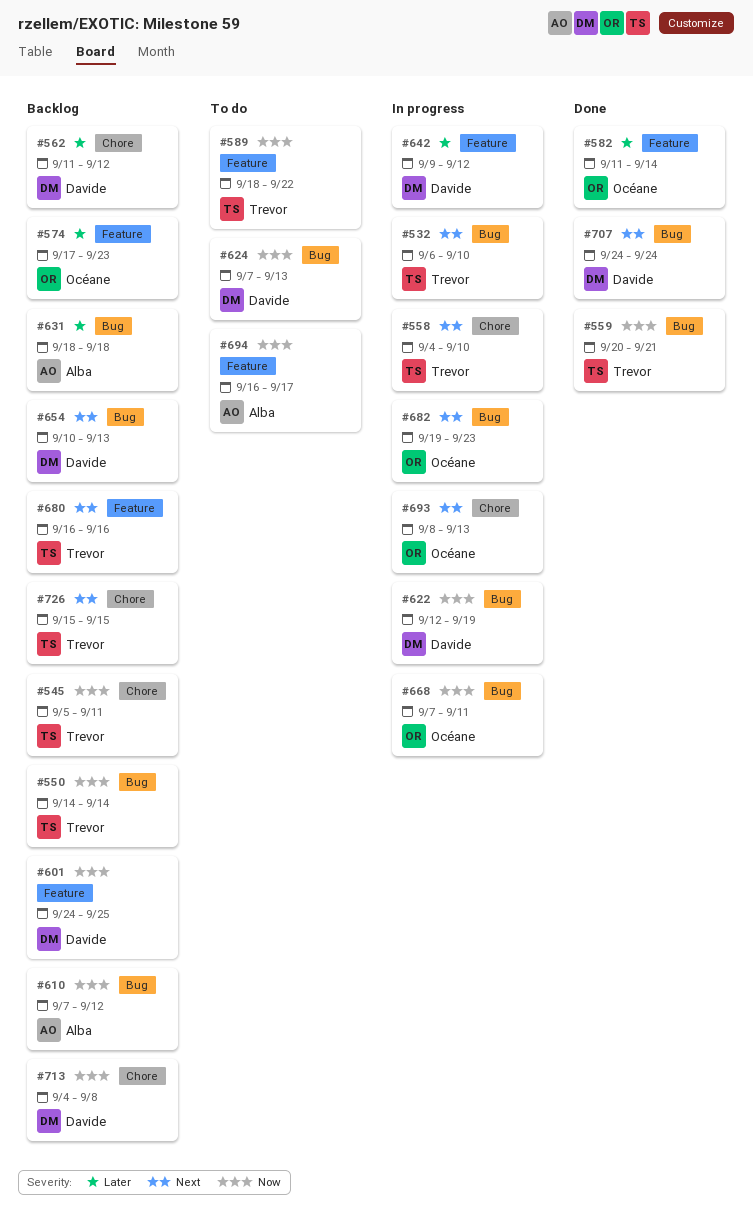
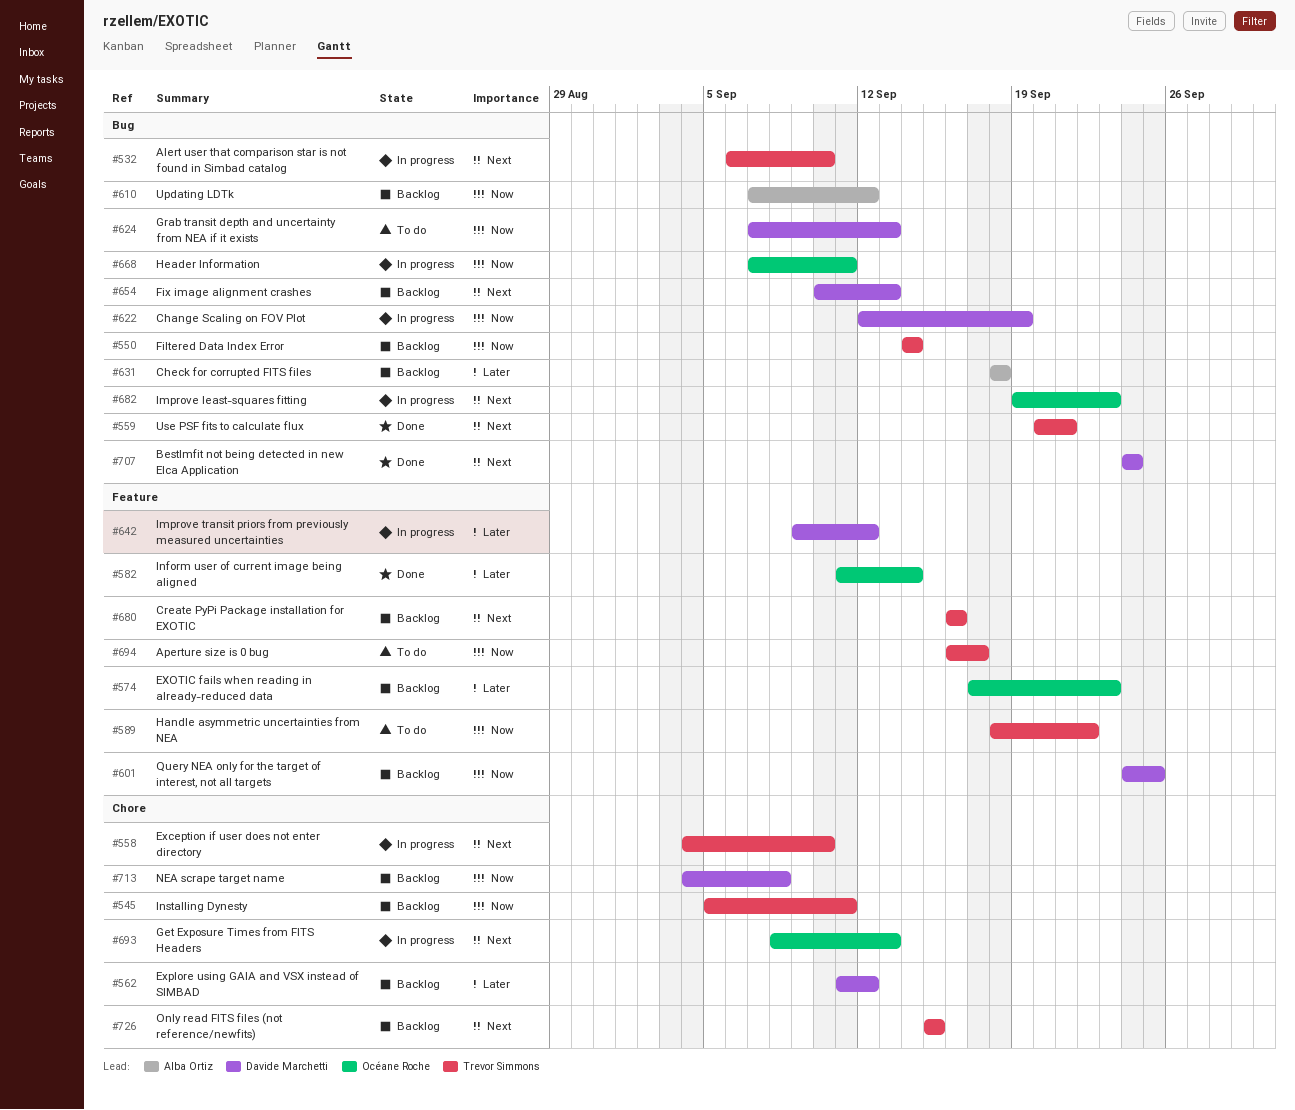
#559, priority: Now -> Next
#694, owner: Alba Ortiz -> Trevor Simmons

